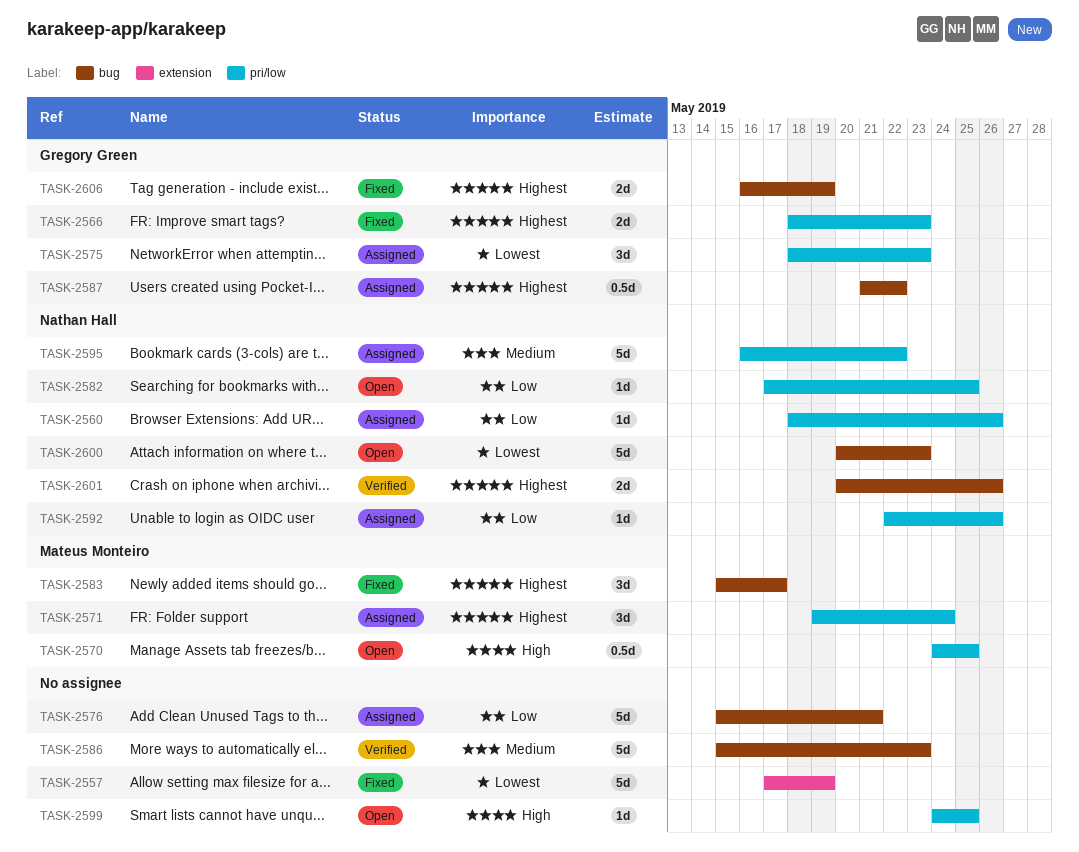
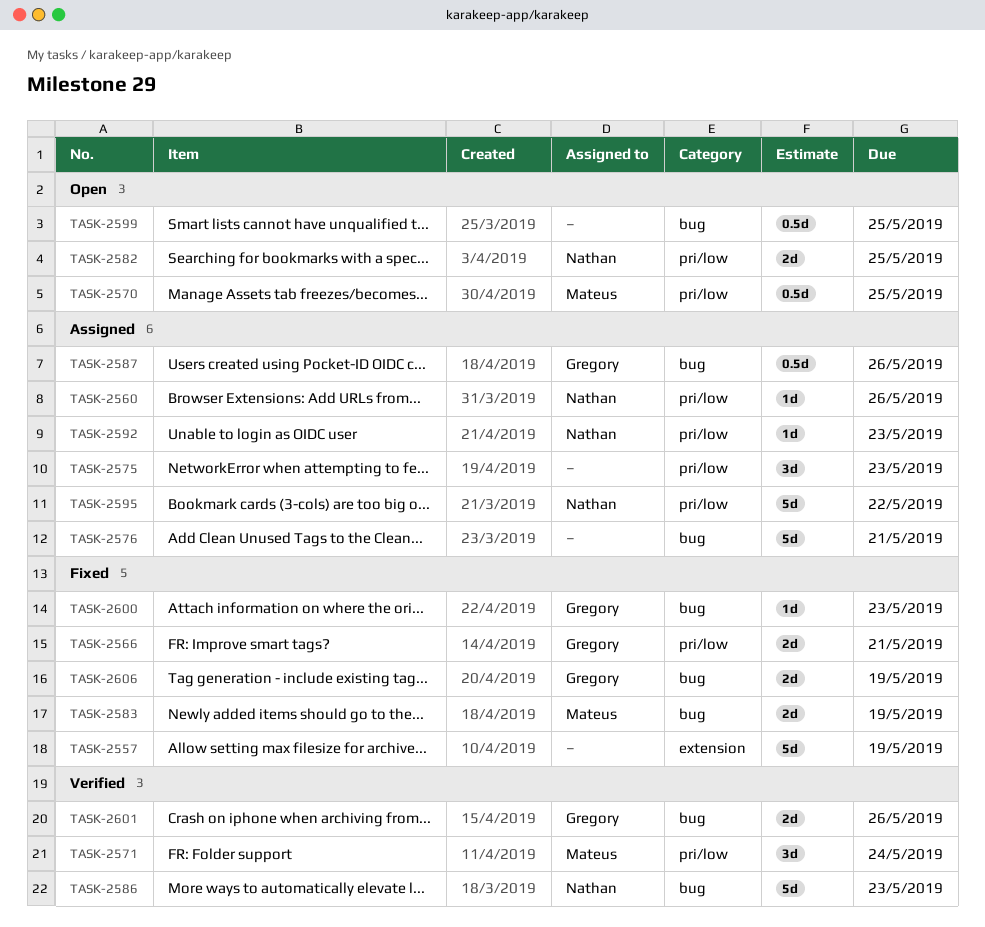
TASK-2566, due: May 23 -> May 21
TASK-2571, status: Assigned -> Verified
TASK-2575, owner: Gregory Green -> none
TASK-2582, estimate: 1d -> 2d
TASK-2583, estimate: 3d -> 2d
TASK-2583, due: May 17 -> May 19
TASK-2586, owner: none -> Nathan Hall
TASK-2587, due: May 22 -> May 26
TASK-2592, due: May 26 -> May 23
TASK-2599, label: pri/low -> bug
TASK-2599, estimate: 1d -> 0.5d
TASK-2600, status: Open -> Fixed
TASK-2600, owner: Nathan Hall -> Gregory Green
TASK-2600, estimate: 5d -> 1d
TASK-2601, owner: Nathan Hall -> Gregory Green

